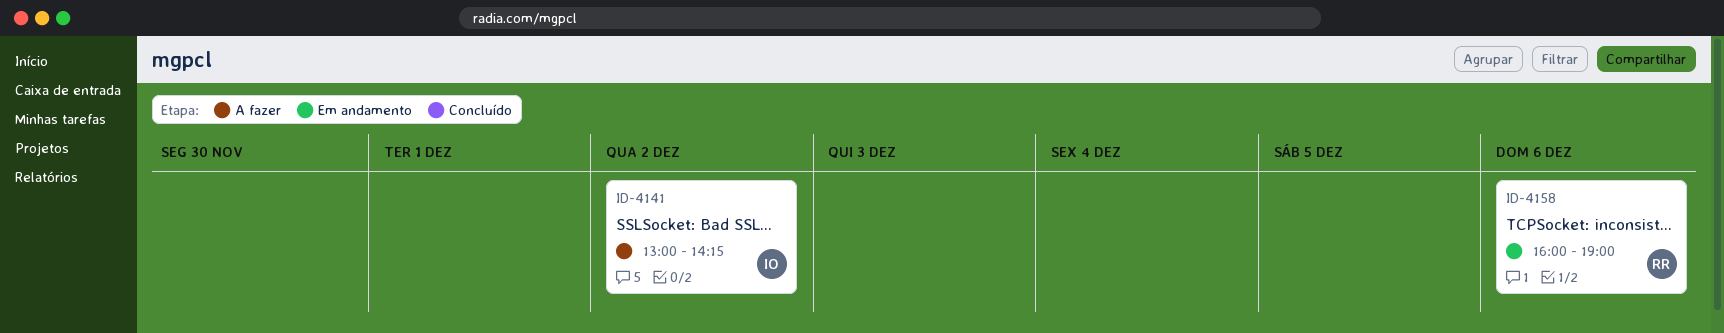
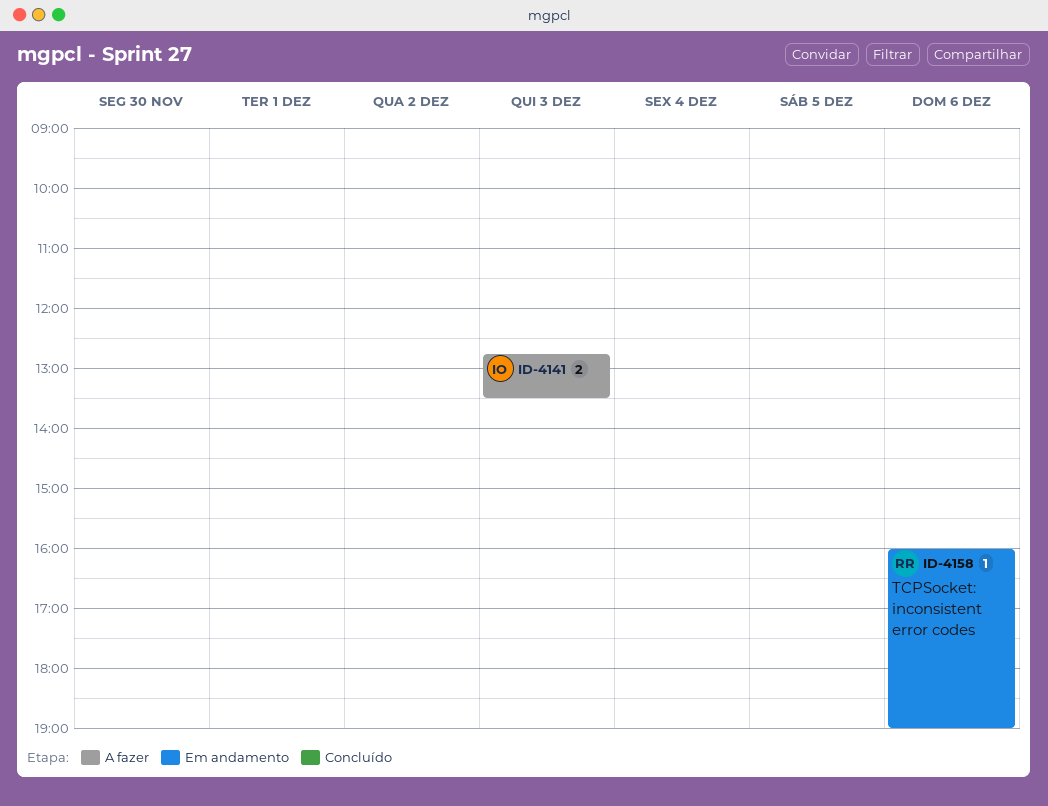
ID-4141, day: Dec 2 -> Dec 3
ID-4141, begins: 13:00 -> 12:45
ID-4141, ends: 14:15 -> 13:30

